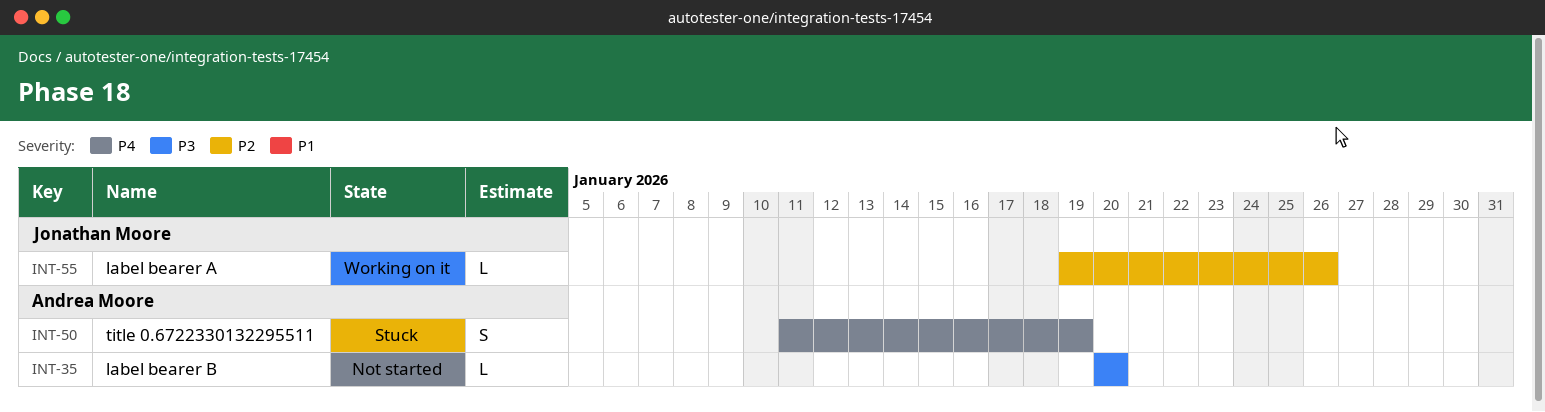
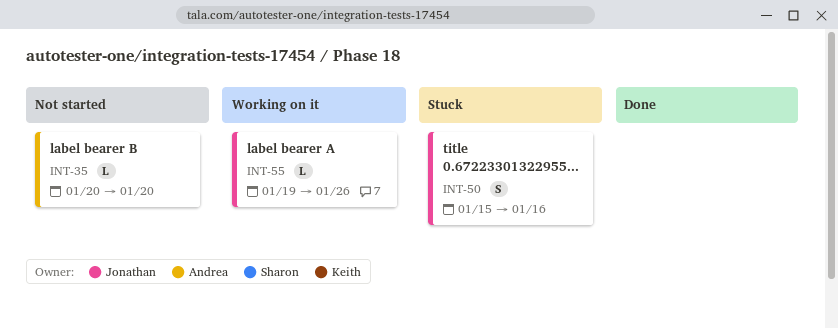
INT-50, owner: Andrea Moore -> Jonathan Moore
INT-50, start: Jan 11 -> Jan 15
INT-50, due: Jan 19 -> Jan 16

